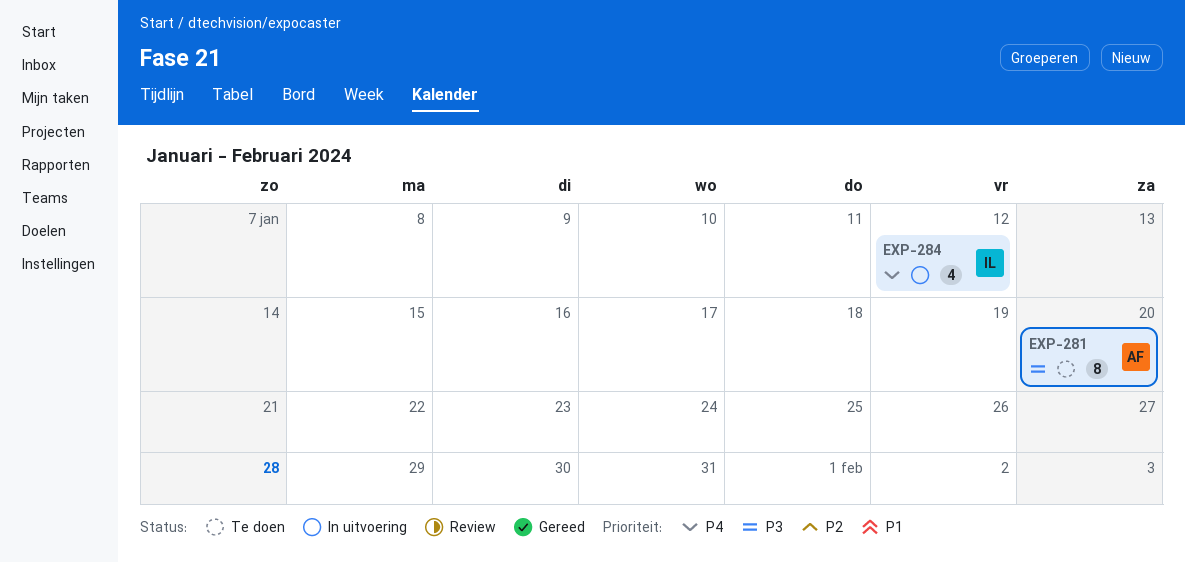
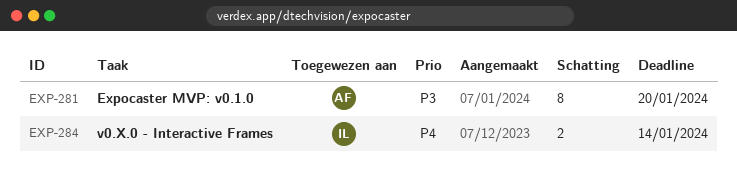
EXP-284, estimate: 4 -> 2
EXP-284, due: Jan 12 -> Jan 14

